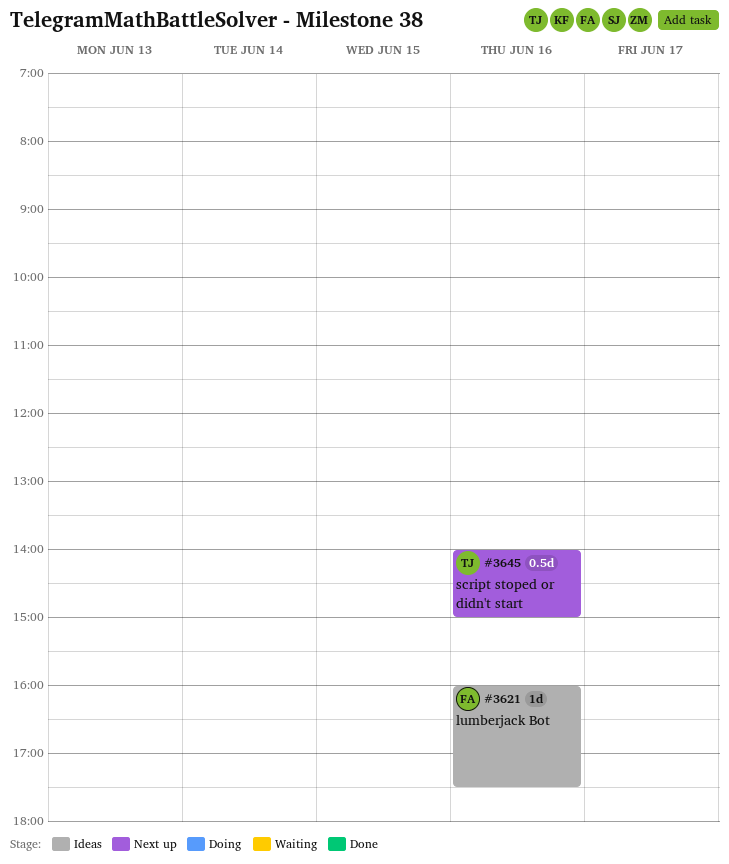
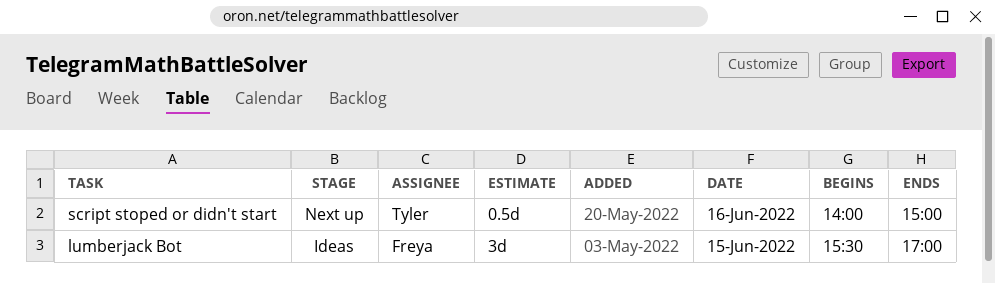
lumberjack Bot, estimate: 1d -> 3d
lumberjack Bot, day: Jun 16 -> Jun 15
lumberjack Bot, begins: 16:00 -> 15:30
lumberjack Bot, ends: 17:30 -> 17:00

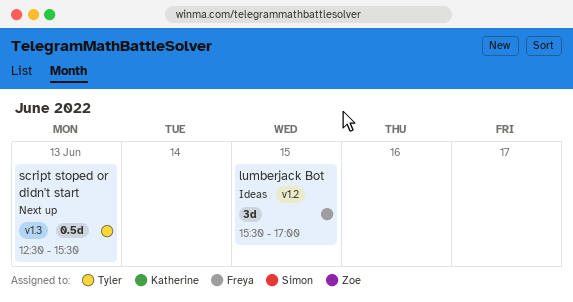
script stoped or didn't start, day: Jun 16 -> Jun 13
script stoped or didn't start, begins: 14:00 -> 12:30
script stoped or didn't start, ends: 15:00 -> 15:30

